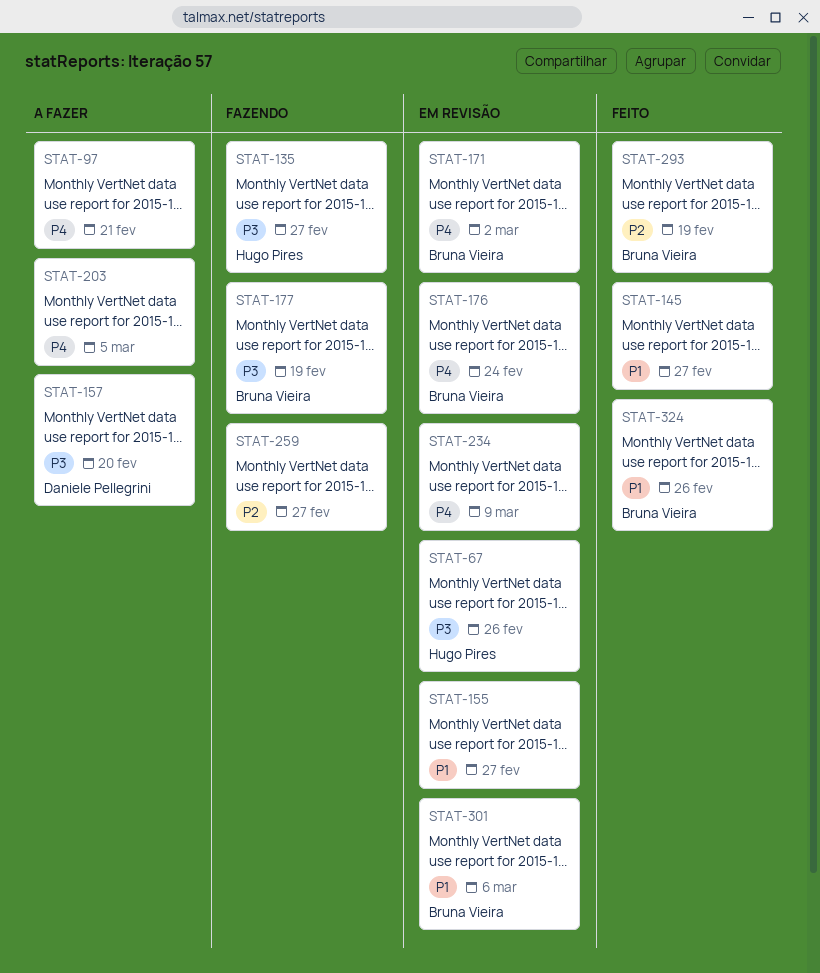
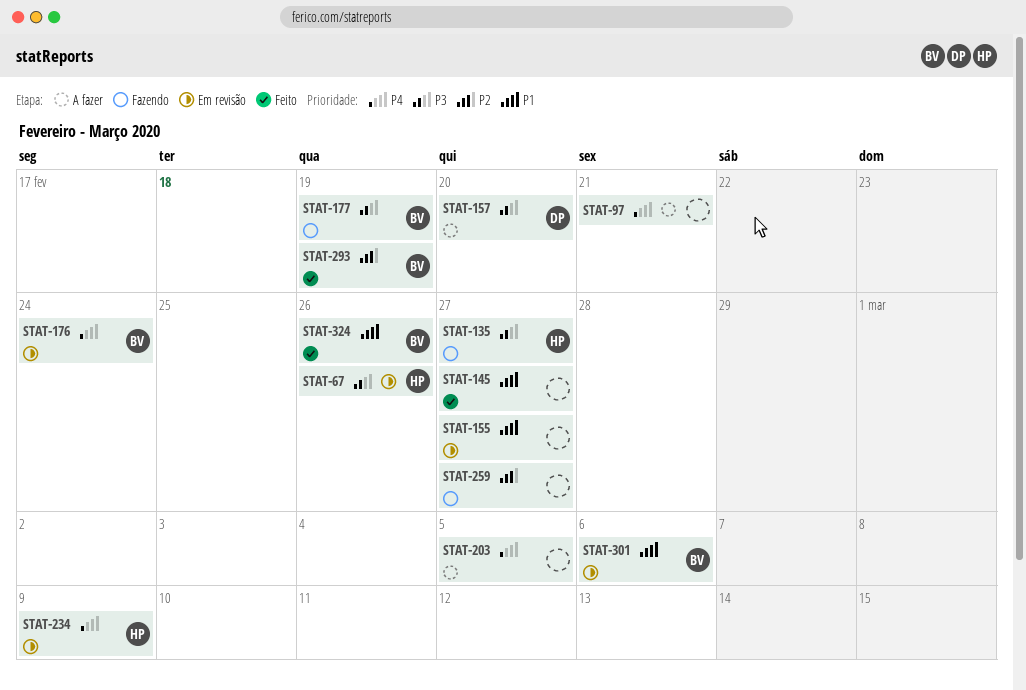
STAT-171: present -> none
STAT-234, owner: none -> Hugo Pires

